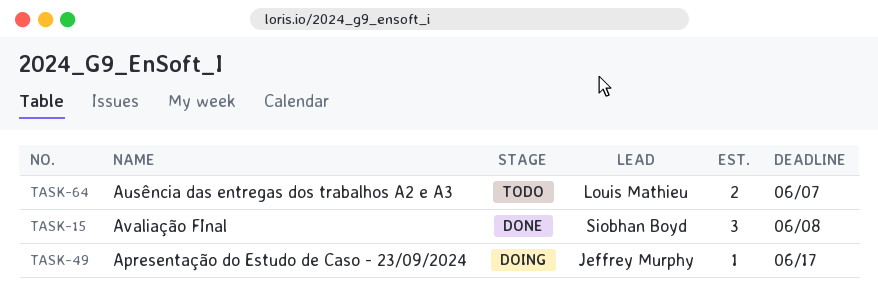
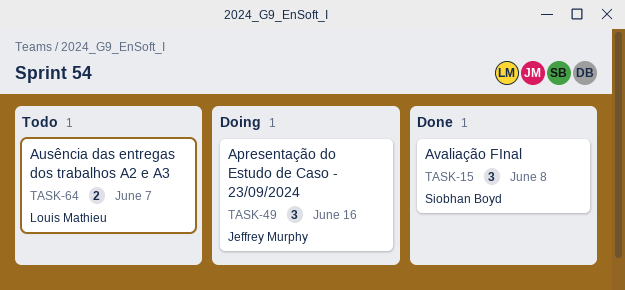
TASK-49, estimate: 1 -> 3
TASK-49, due: Jun 17 -> Jun 16

